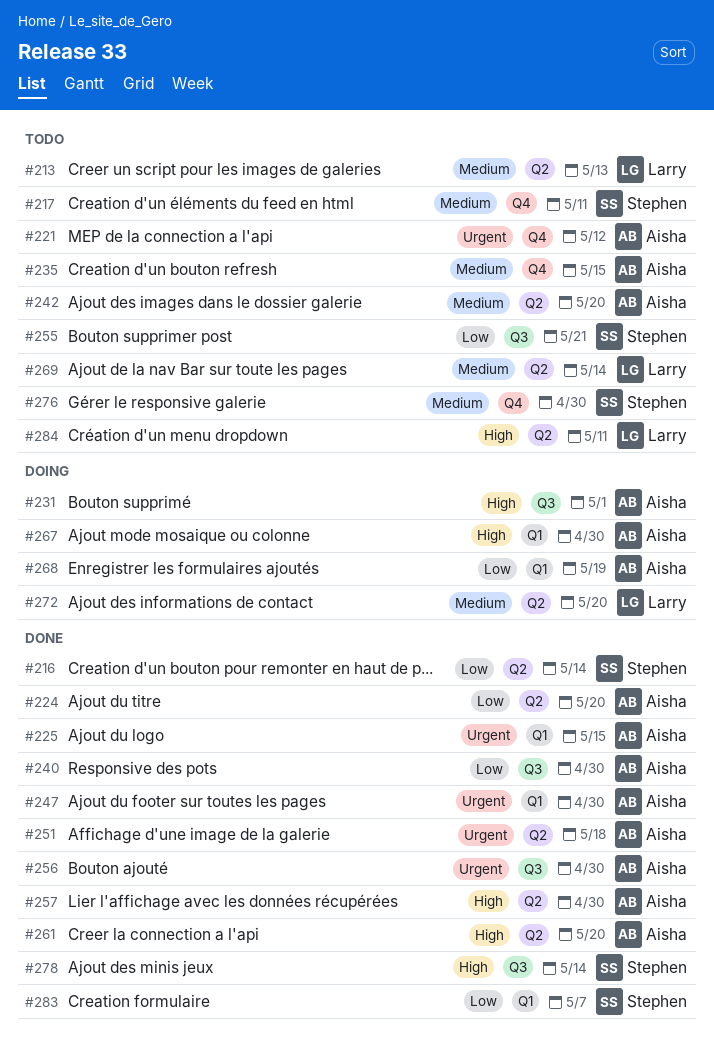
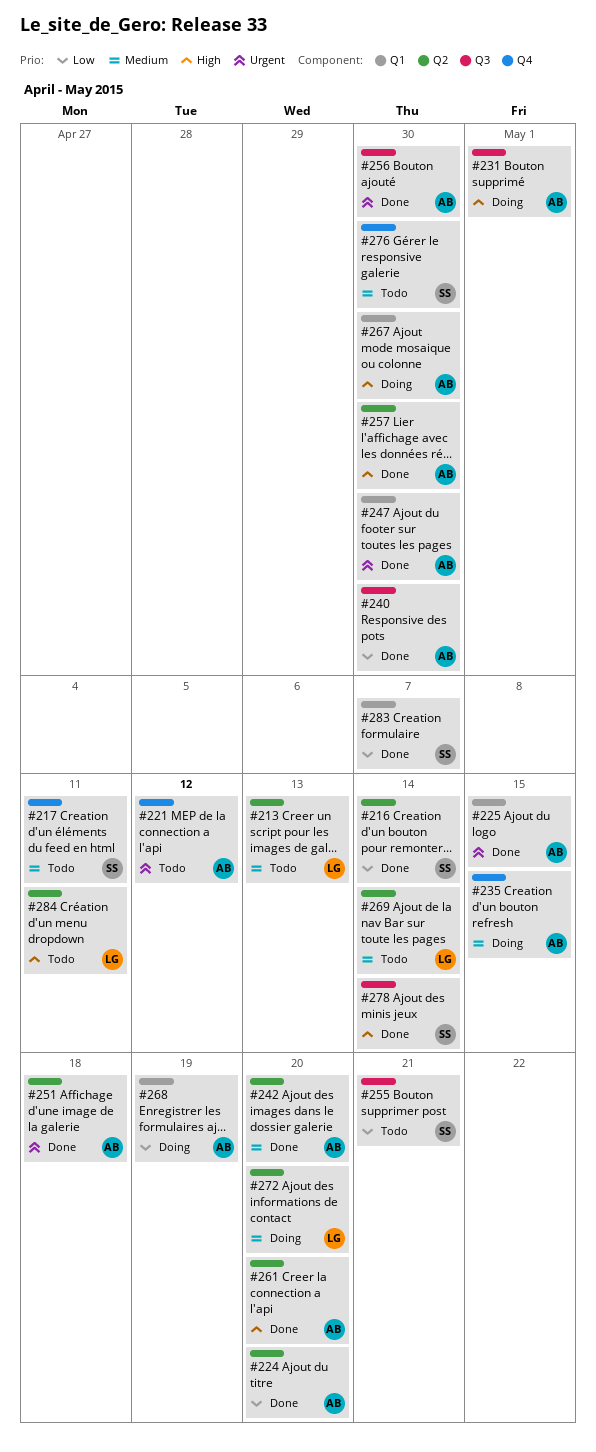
#235, status: Todo -> Doing
#242, status: Todo -> Done

